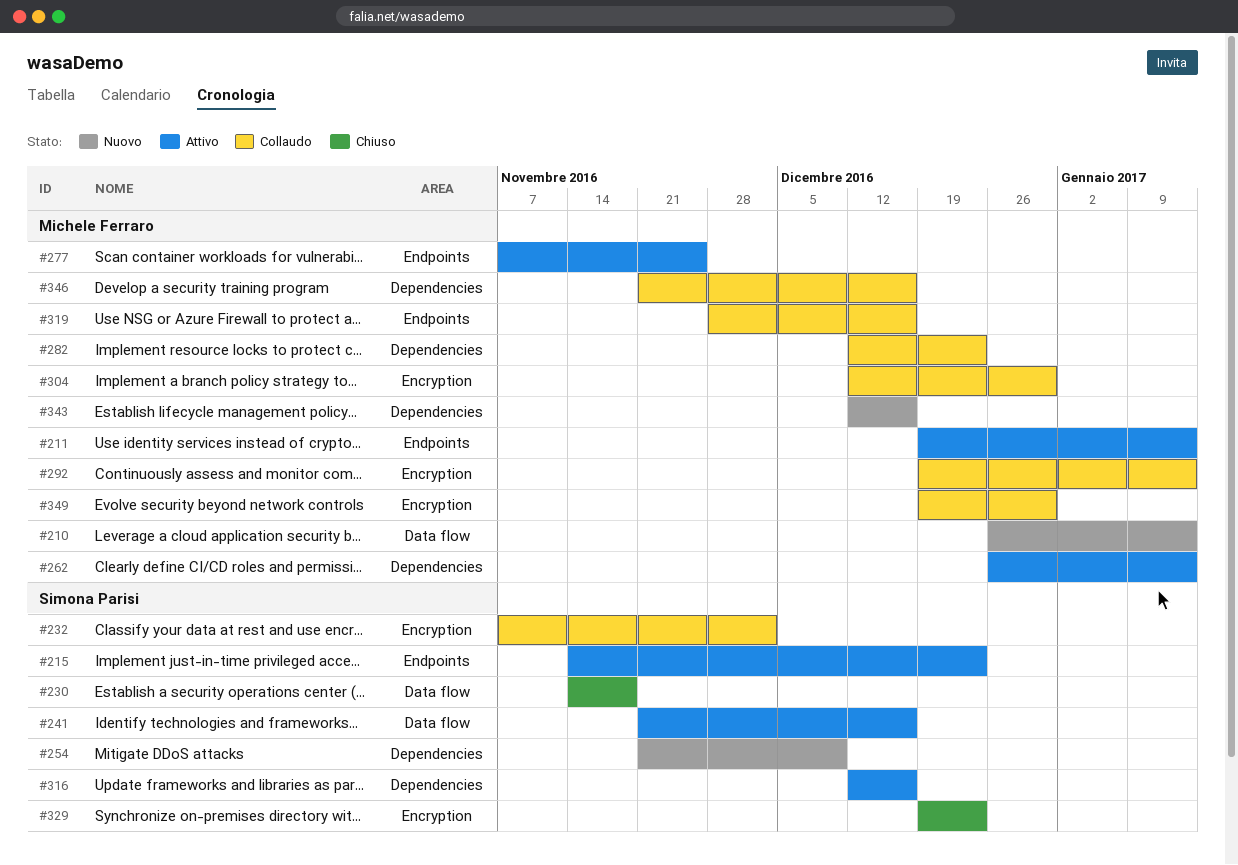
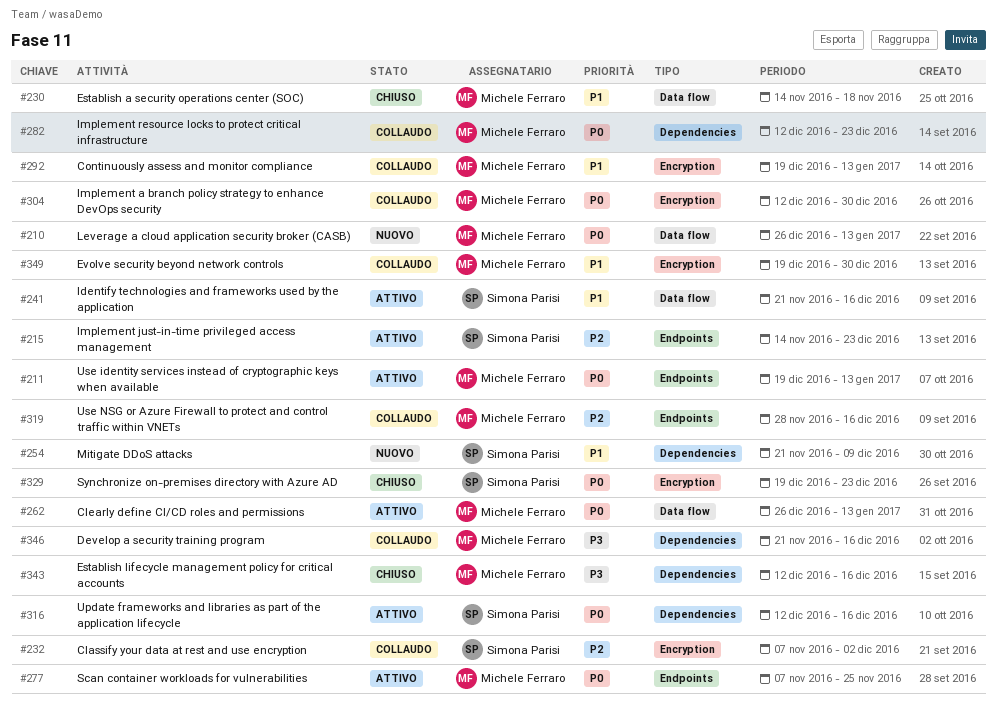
#230, owner: Simona Parisi -> Michele Ferraro
#262, label: Dependencies -> Data flow
#343, status: Nuovo -> Chiuso

